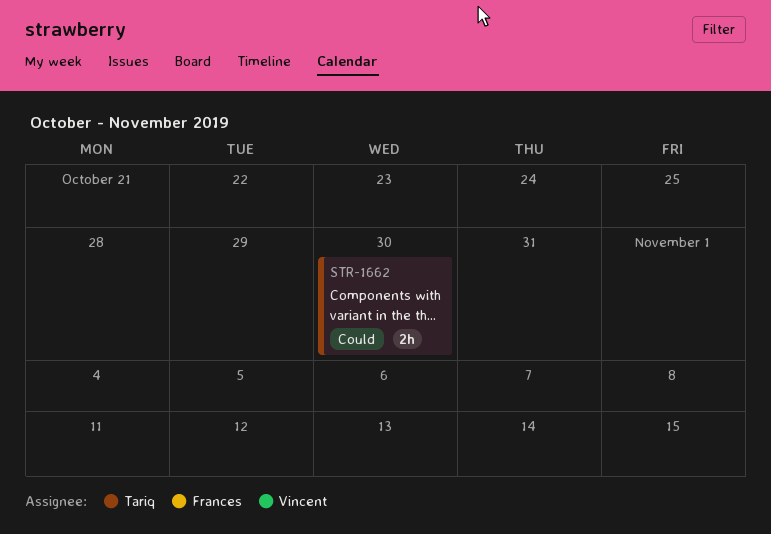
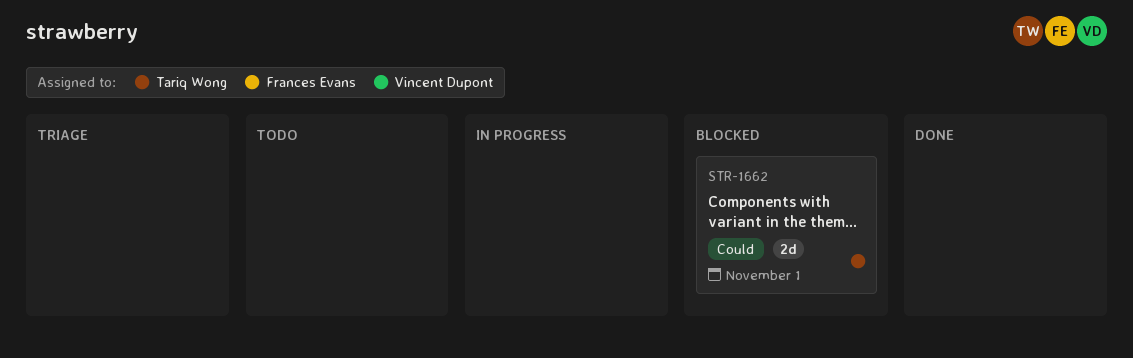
STR-1662, estimate: 2h -> 2d
STR-1662, due: Oct 30 -> Nov 1

